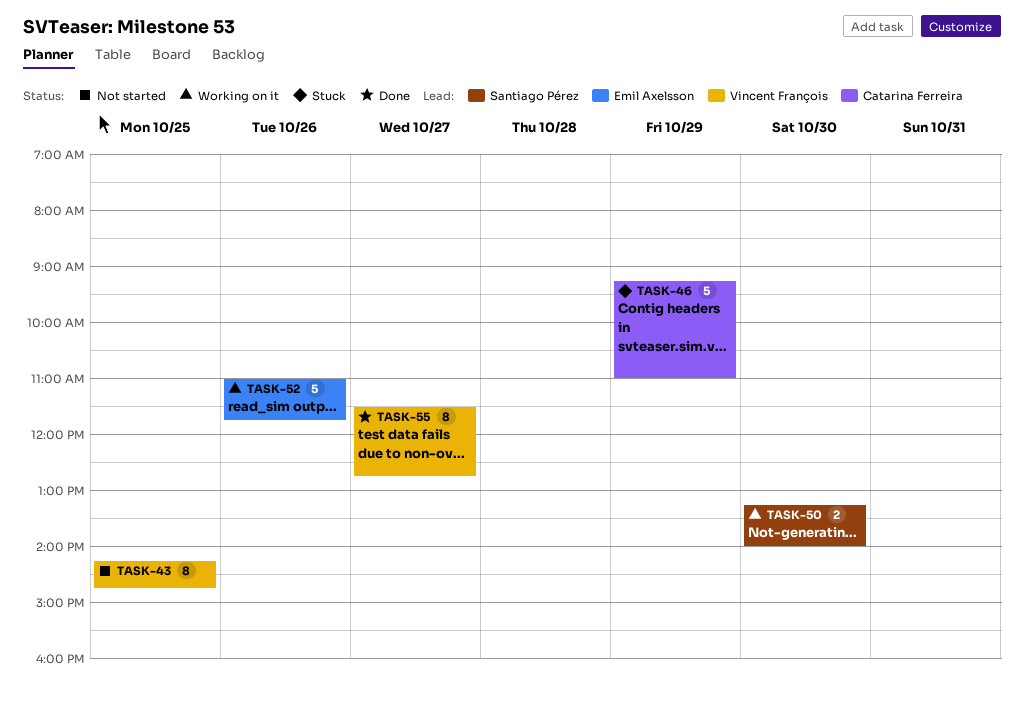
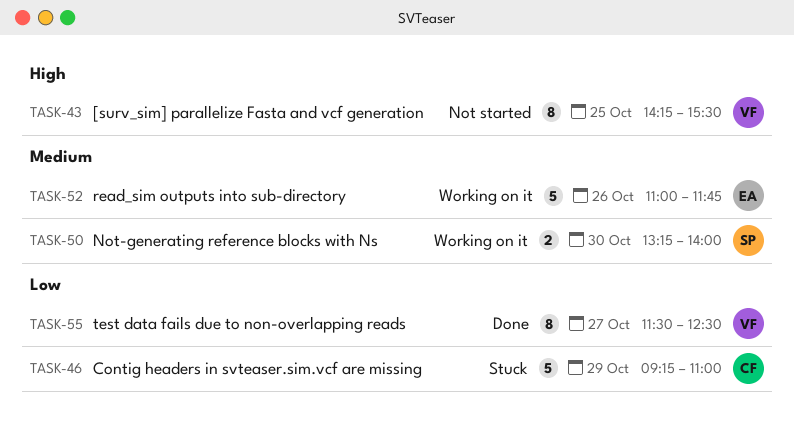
TASK-43, ends: 14:45 -> 15:30
TASK-55, ends: 12:45 -> 12:30

